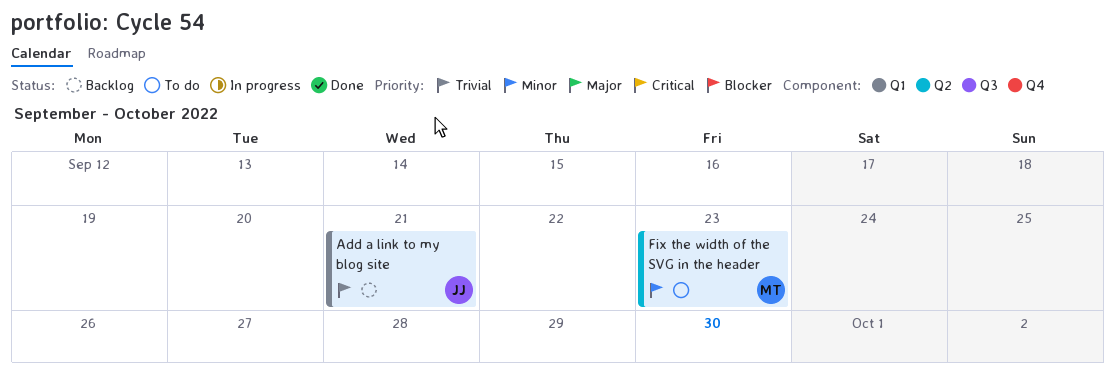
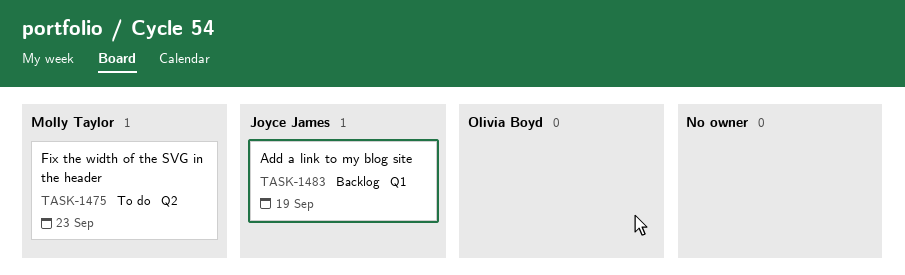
Add a link to my blog site, due: Sep 21 -> Sep 19

